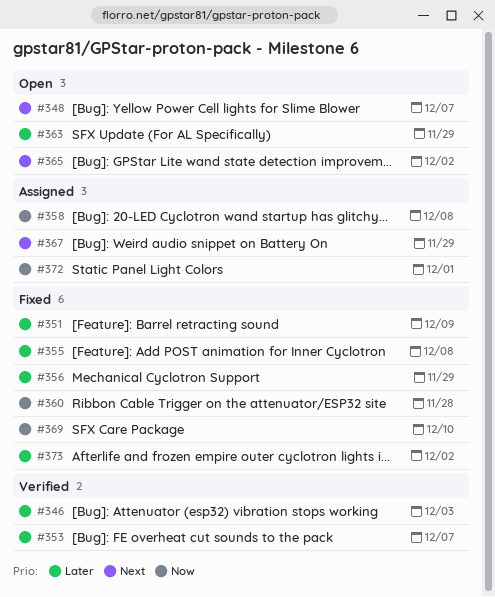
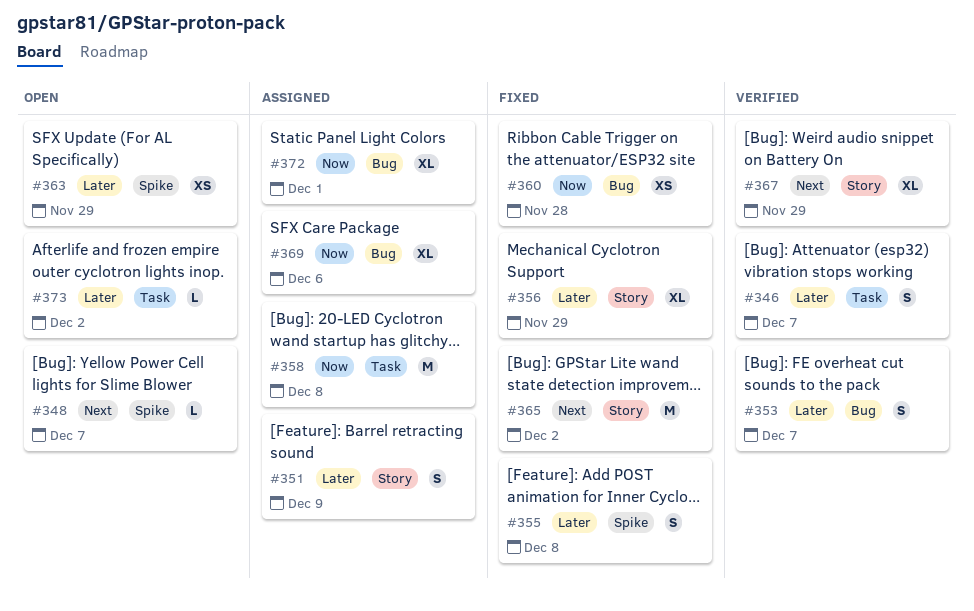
#346, due: Dec 3 -> Dec 7
#351, status: Fixed -> Assigned
#365, status: Open -> Fixed
#367, status: Assigned -> Verified
#369, status: Fixed -> Assigned
#369, due: Dec 10 -> Dec 6
#373, status: Fixed -> Open

